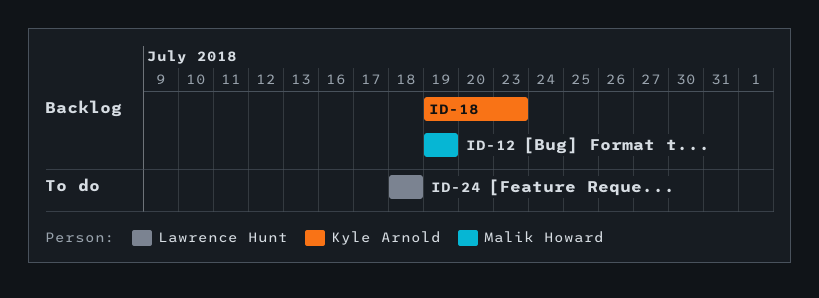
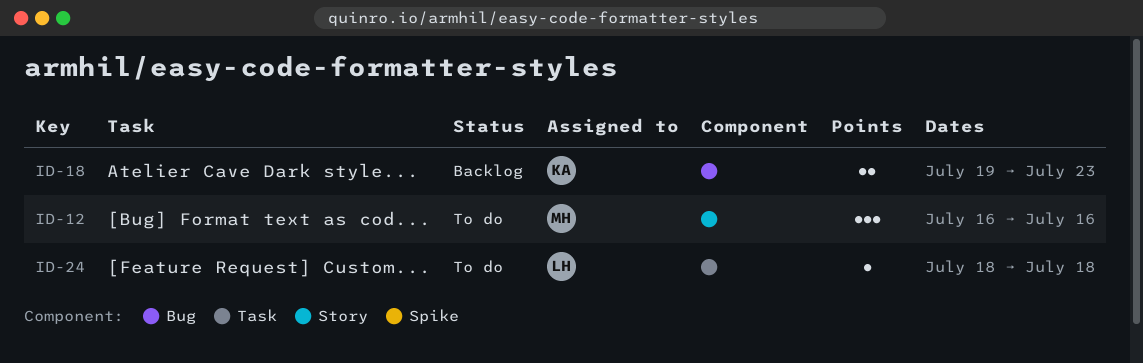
ID-12, status: Backlog -> To do
ID-12, start: Jul 19 -> Jul 16
ID-12, due: Jul 19 -> Jul 16

